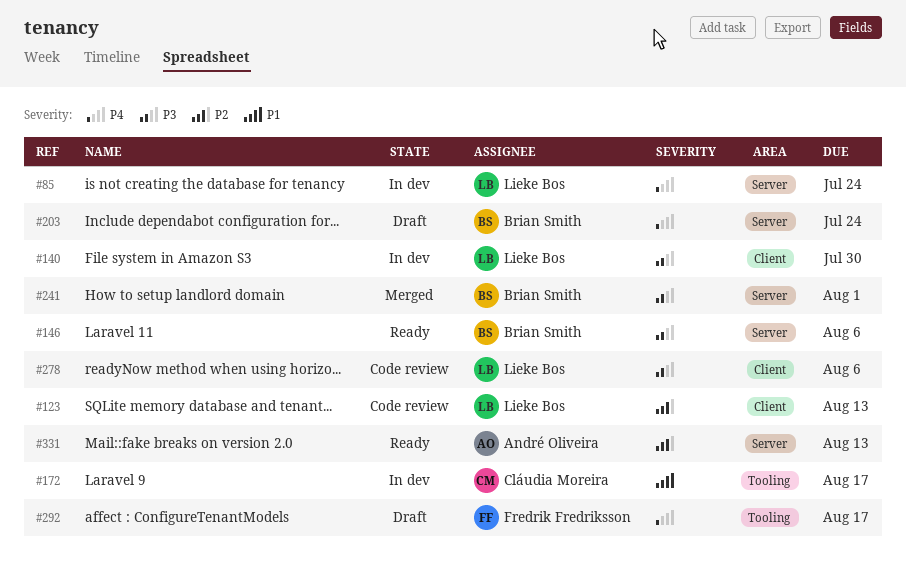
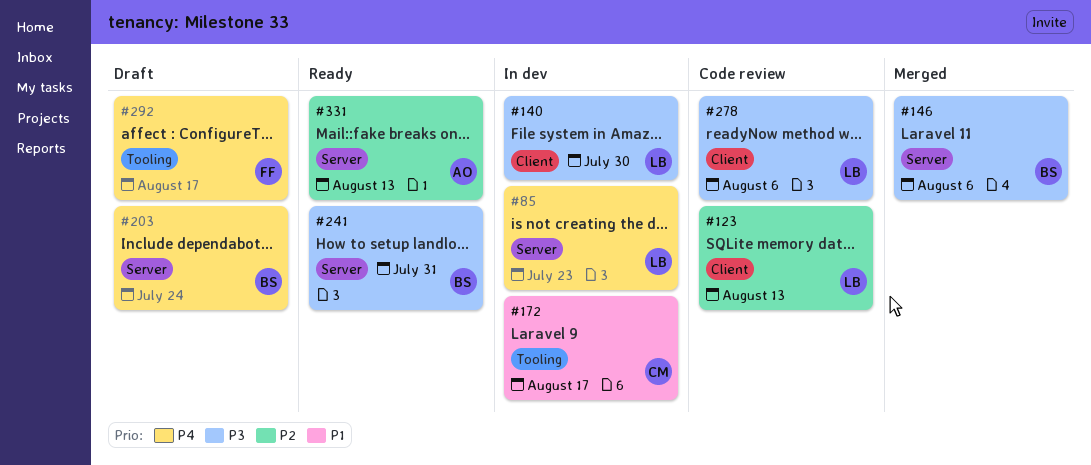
#85, due: Jul 24 -> Jul 23
#146, status: Ready -> Merged
#241, status: Merged -> Ready
#241, due: Aug 1 -> Jul 31

